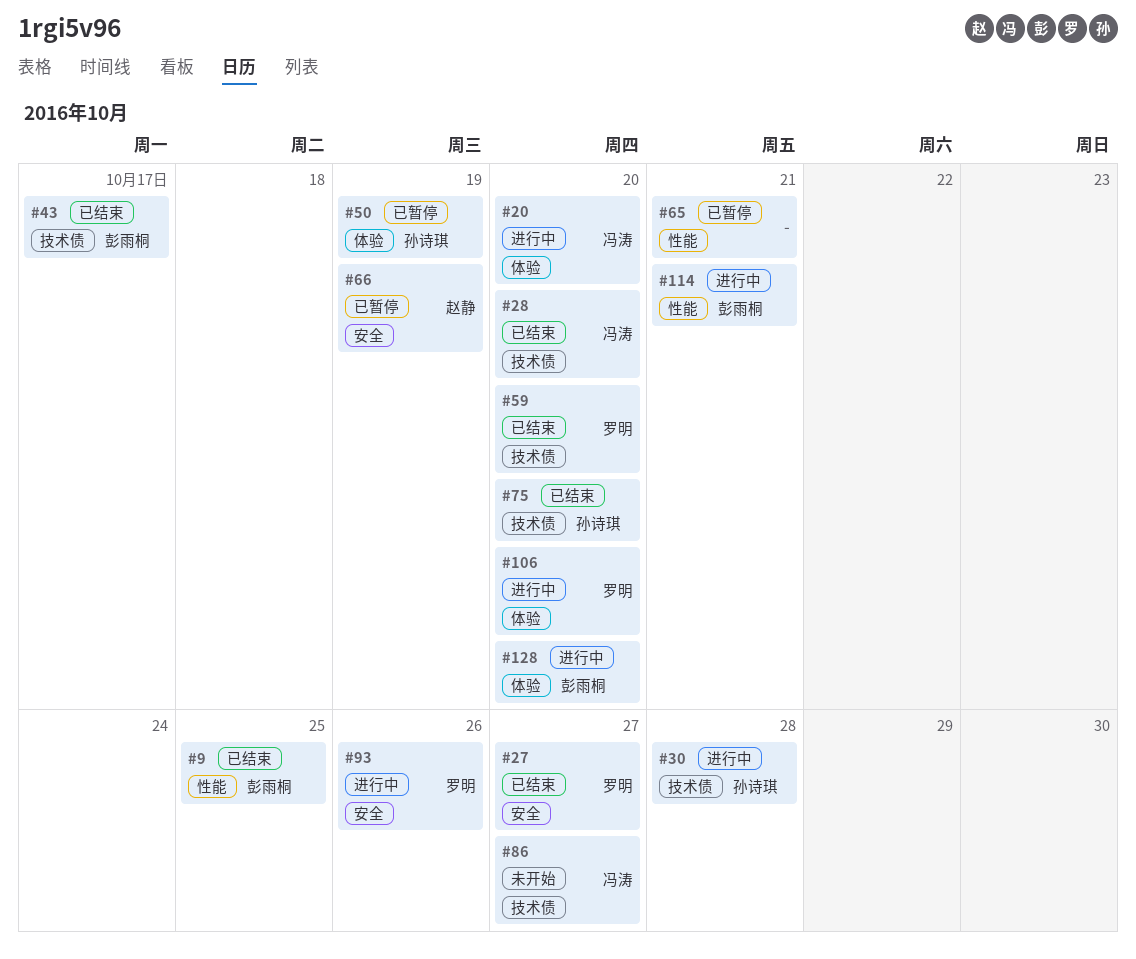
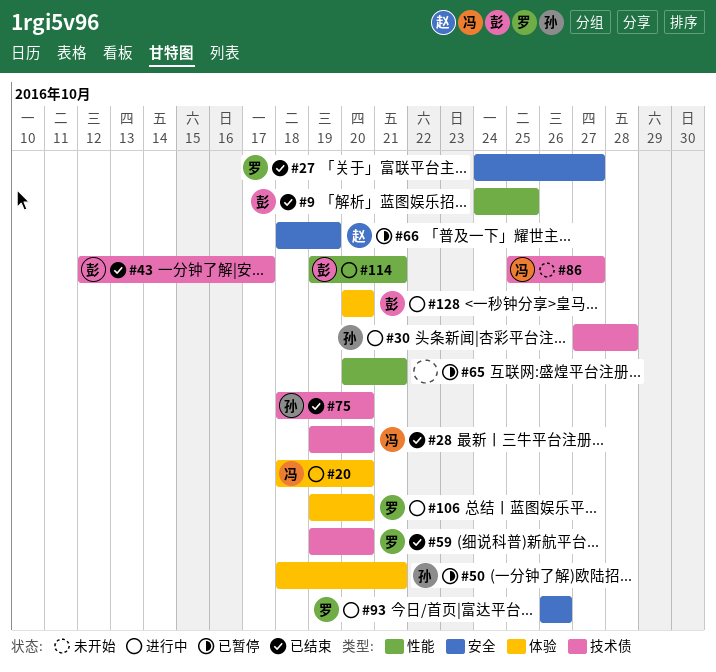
#50, due: Oct 19 -> Oct 21

